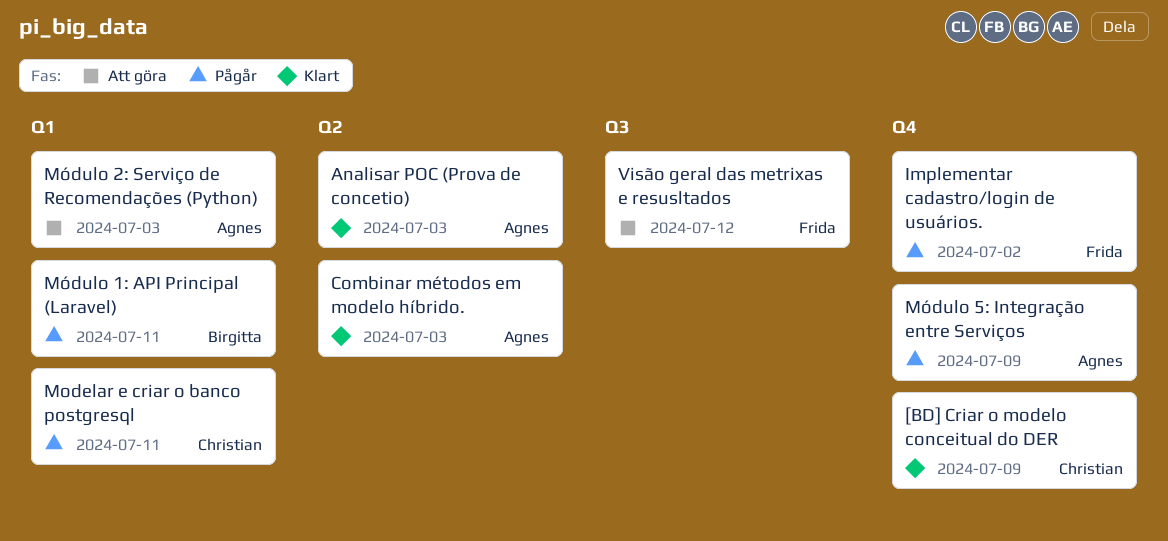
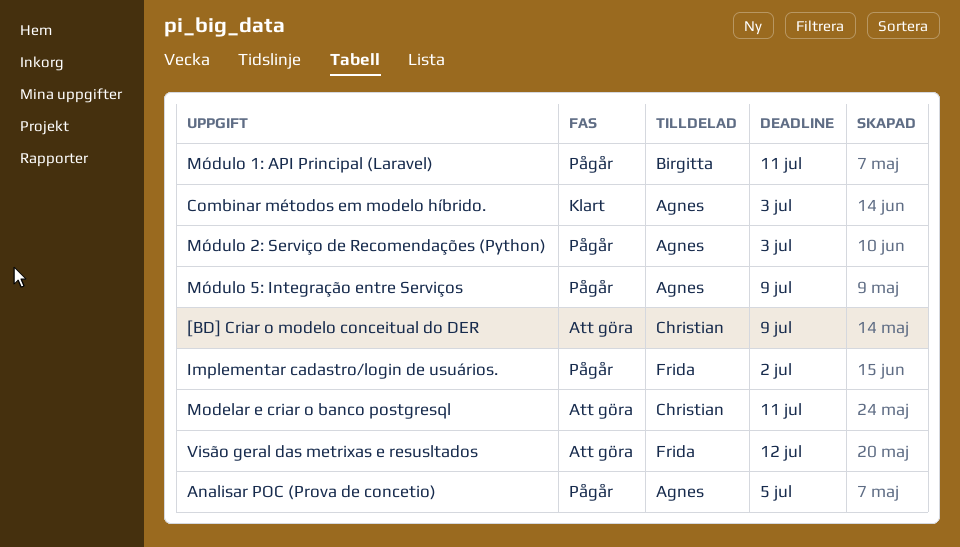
[BD] Criar o modelo conceitual do DER, status: Klart -> Att göra
Analisar POC (Prova de concetio), status: Klart -> Pågår
Analisar POC (Prova de concetio), due: Jul 3 -> Jul 5
Modelar e criar o banco postgresql, status: Pågår -> Att göra
Módulo 2: Serviço de Recomendações (Python), status: Att göra -> Pågår

